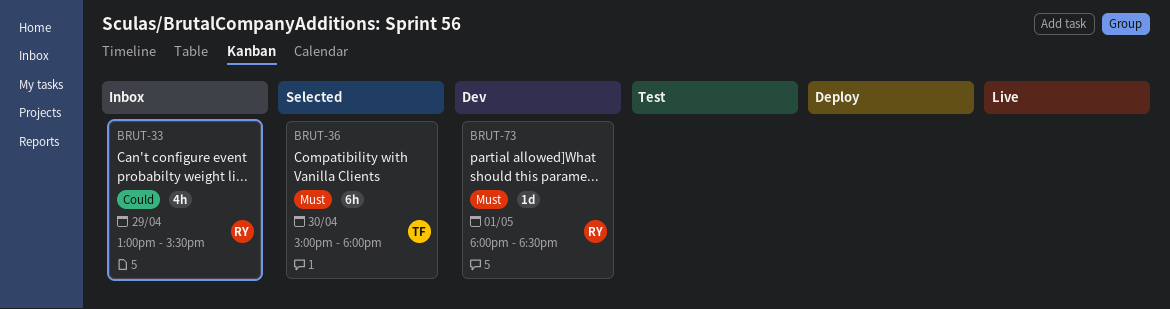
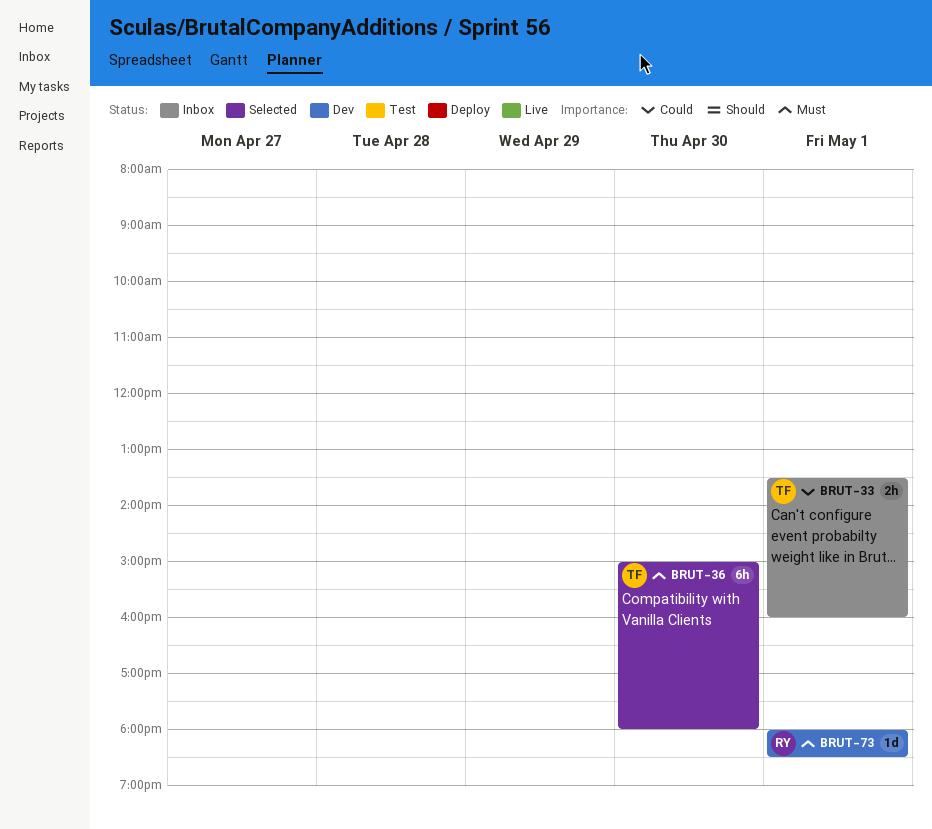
BRUT-33, owner: RY -> TF
BRUT-33, estimate: 4h -> 2h
BRUT-33, day: Apr 29 -> May 1
BRUT-33, begins: 13:00 -> 13:30
BRUT-33, ends: 15:30 -> 16:00

